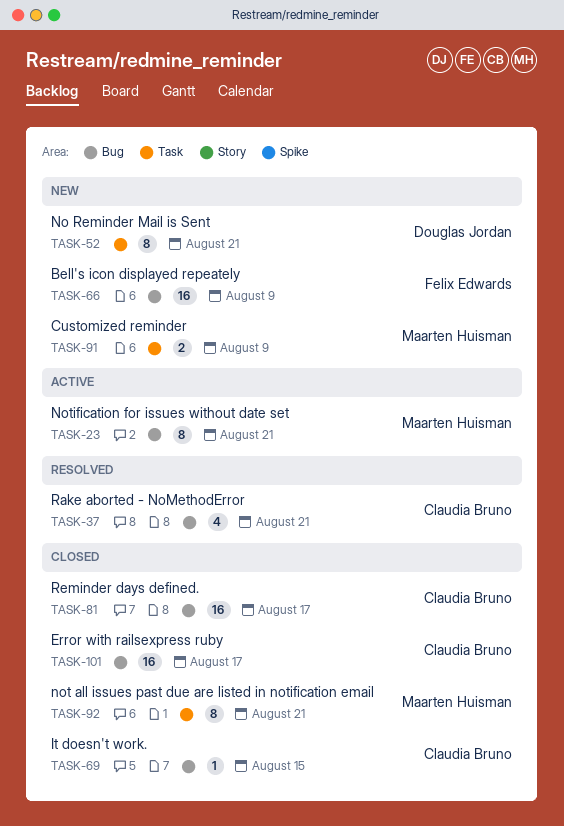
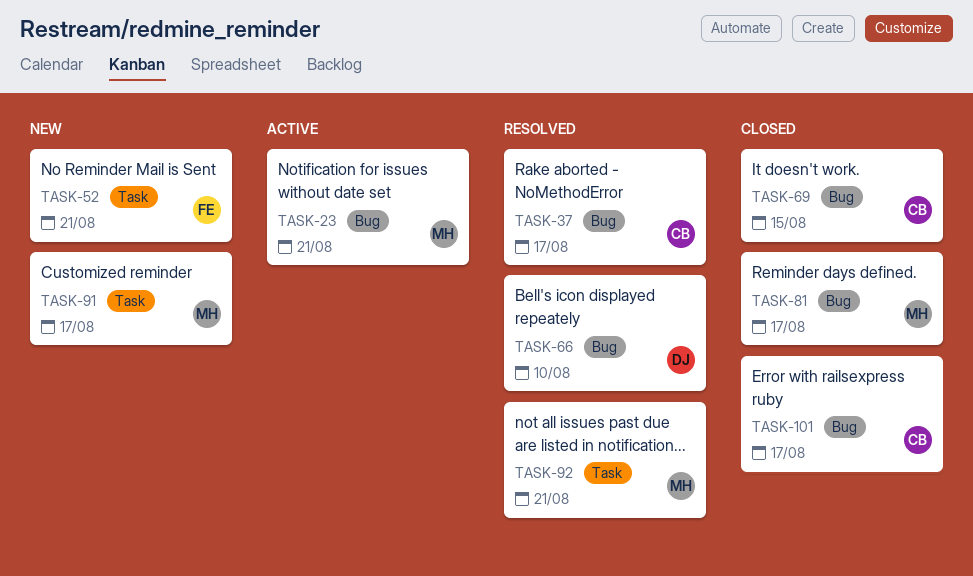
TASK-37, due: Aug 21 -> Aug 17
TASK-52, owner: Douglas Jordan -> Felix Edwards
TASK-66, status: New -> Resolved
TASK-66, owner: Felix Edwards -> Douglas Jordan
TASK-66, due: Aug 9 -> Aug 10
TASK-81, owner: Claudia Bruno -> Maarten Huisman
TASK-91, due: Aug 9 -> Aug 17
TASK-92, status: Closed -> Resolved

